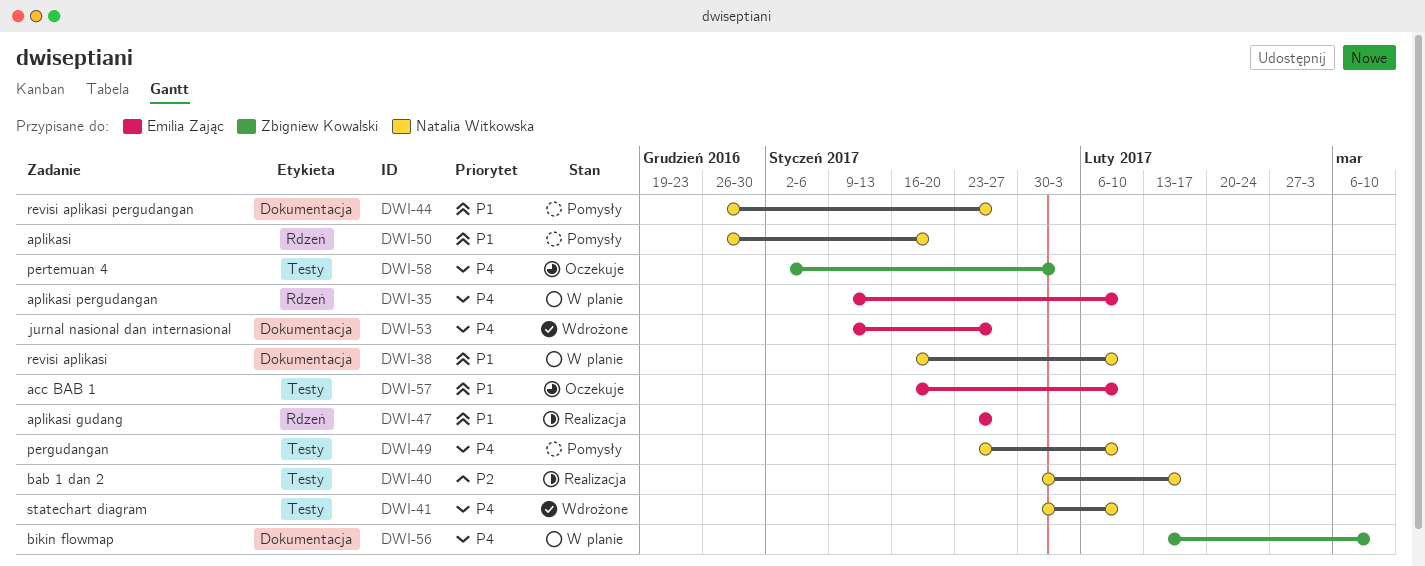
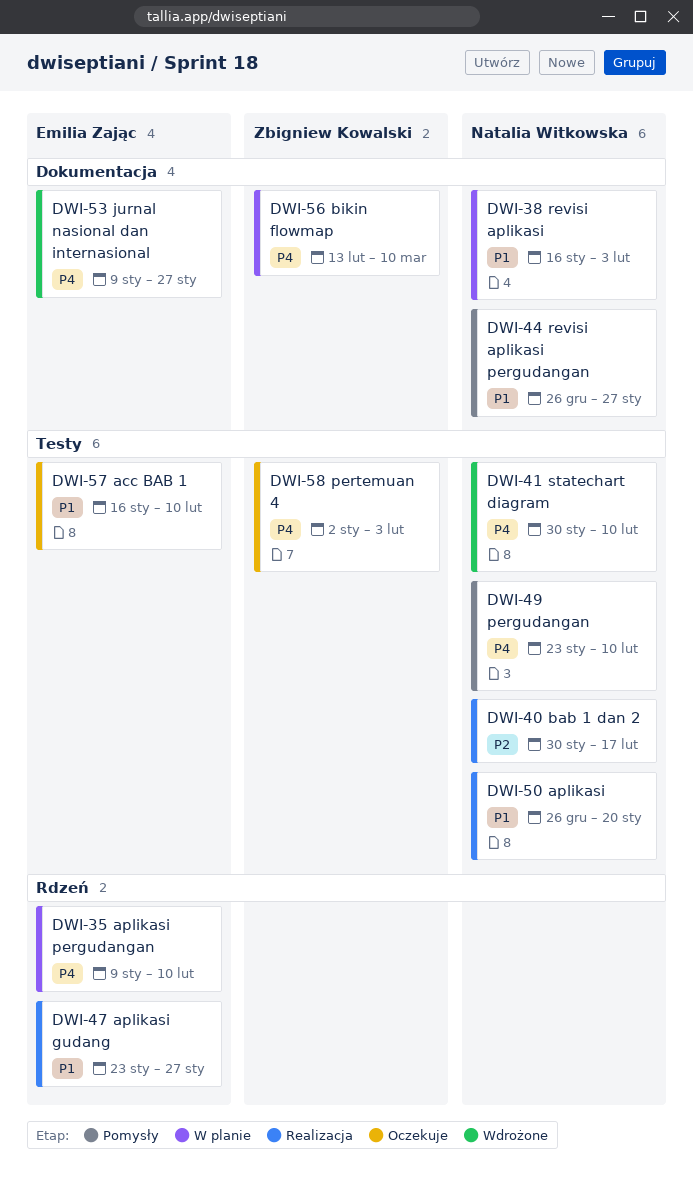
DWI-38, due: Feb 10 -> Feb 3
DWI-50, status: Pomysły -> Realizacja
DWI-50, label: Rdzeń -> Testy

